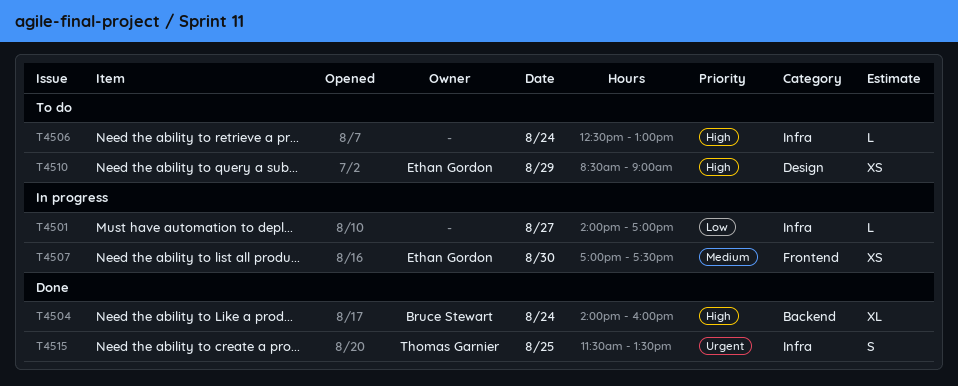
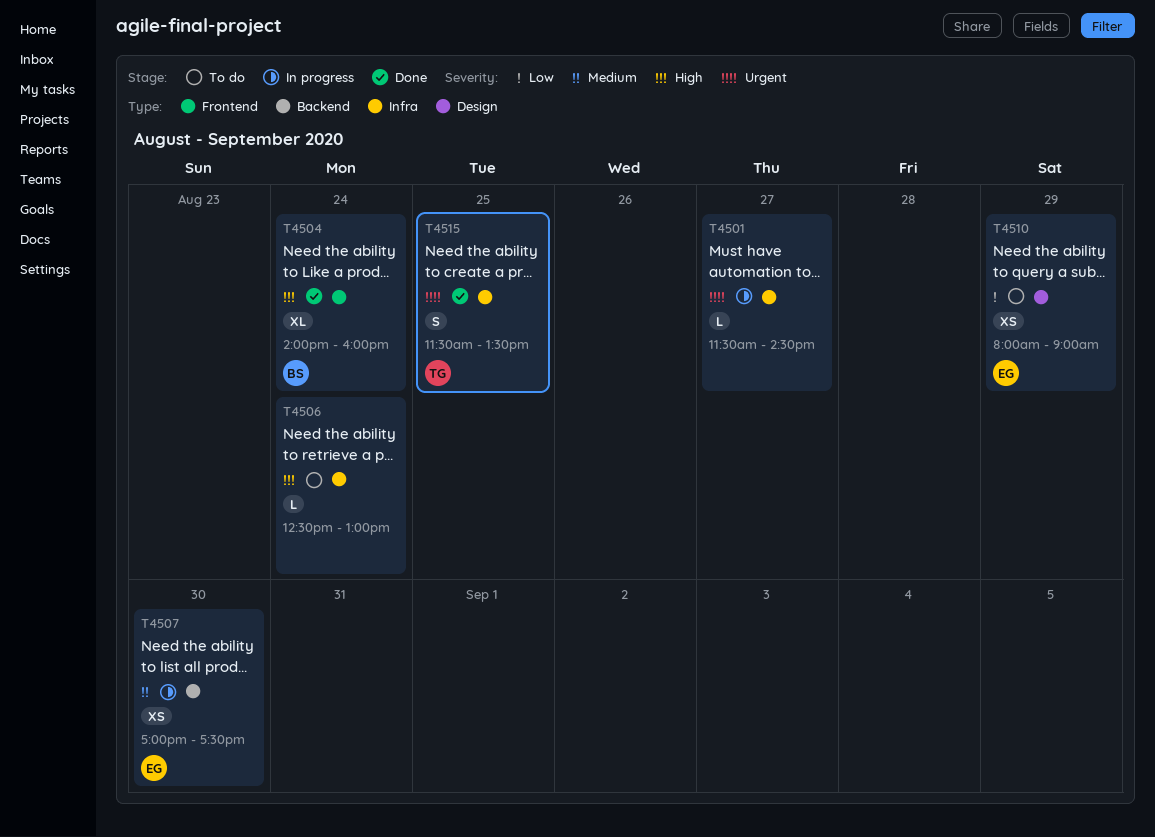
T4501, priority: Low -> Urgent
T4501, begins: 14:00 -> 11:30
T4501, ends: 17:00 -> 14:30
T4504, label: Backend -> Frontend
T4507, label: Frontend -> Backend
T4510, priority: High -> Low
T4510, begins: 08:30 -> 08:00

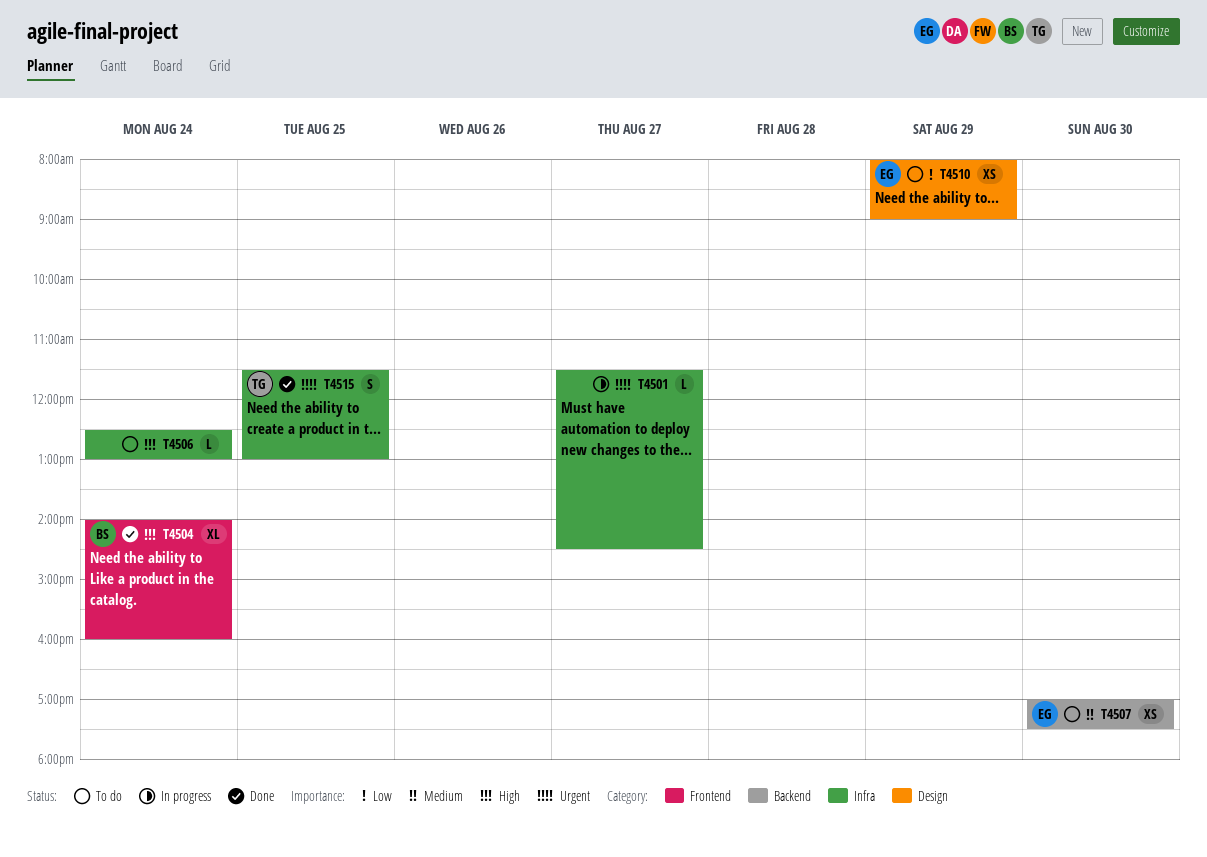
T4507, status: In progress -> To do
T4515, ends: 13:30 -> 13:00

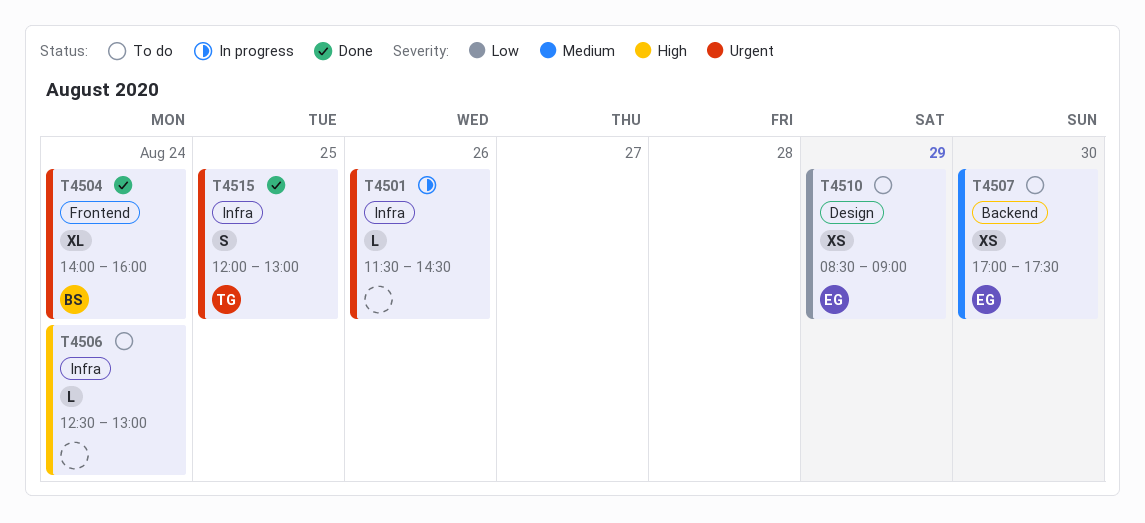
T4501, day: Aug 27 -> Aug 26
T4504, priority: High -> Urgent
T4510, begins: 08:00 -> 08:30
T4515, begins: 11:30 -> 12:00

